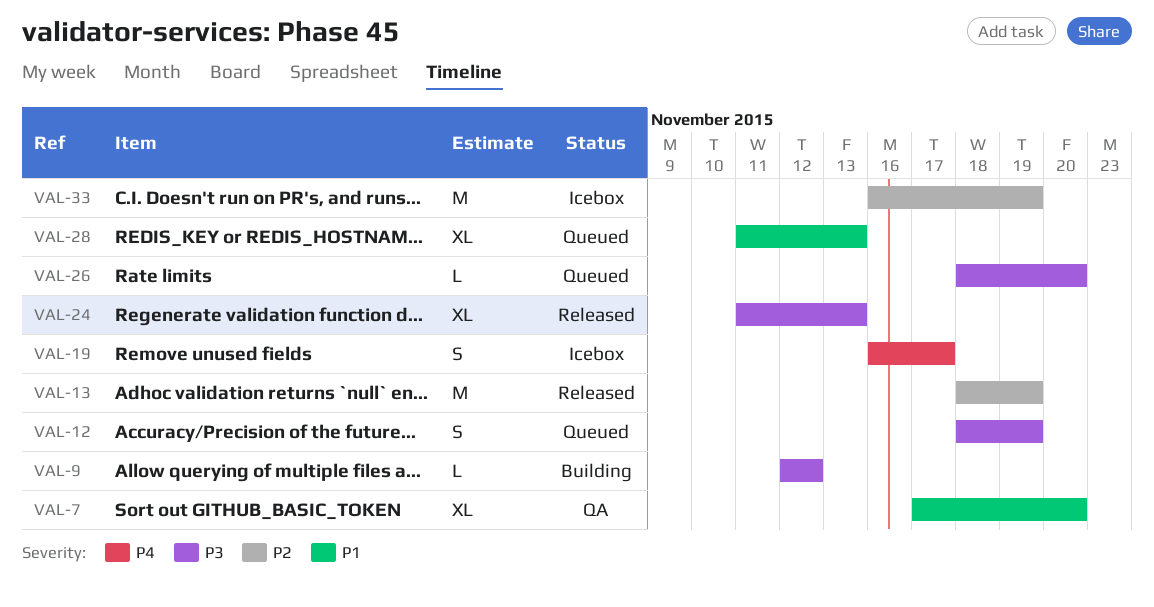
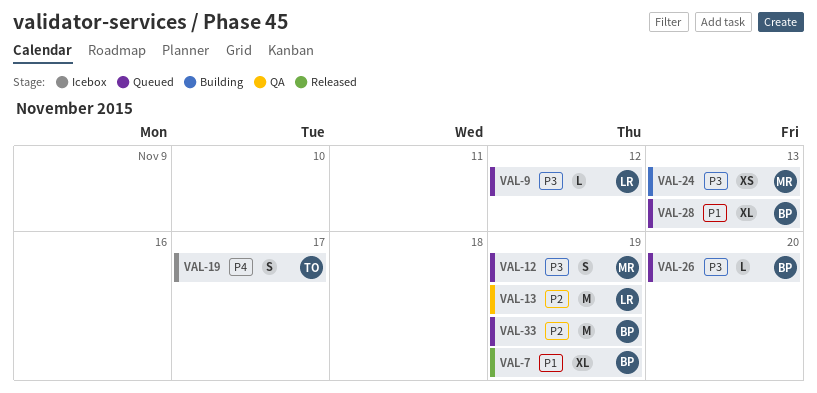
VAL-7, status: QA -> Released
VAL-7, due: Nov 20 -> Nov 19
VAL-9, status: Building -> Queued
VAL-13, status: Released -> QA
VAL-24, status: Released -> Building
VAL-24, estimate: XL -> XS
VAL-33, status: Icebox -> Queued

